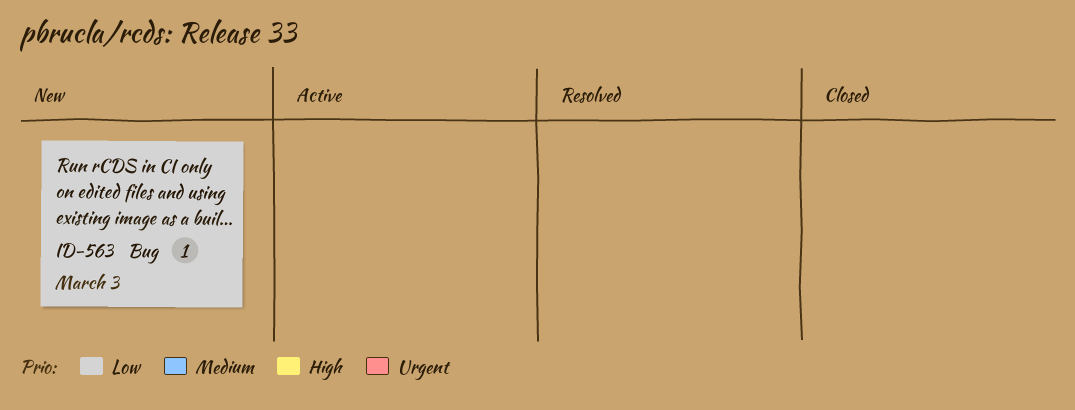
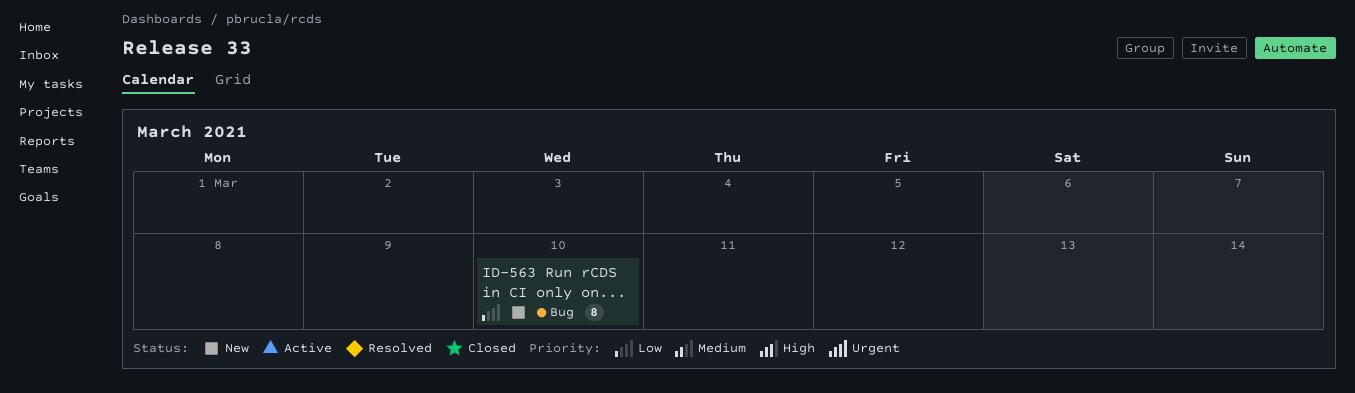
ID-563, estimate: 1 -> 8
ID-563, due: Mar 3 -> Mar 10

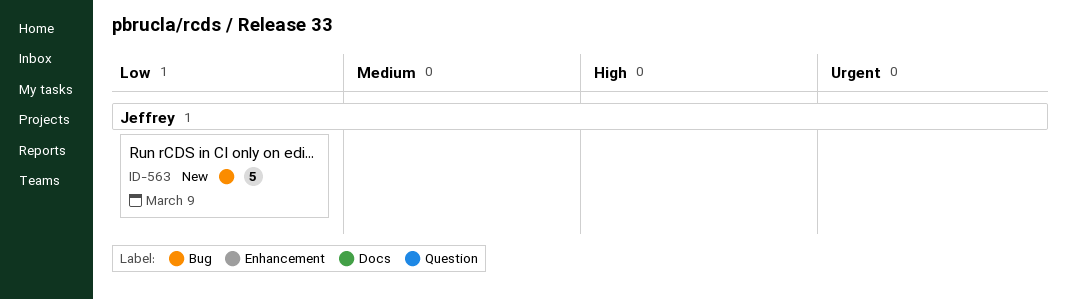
ID-563, estimate: 8 -> 5
ID-563, due: Mar 10 -> Mar 9

